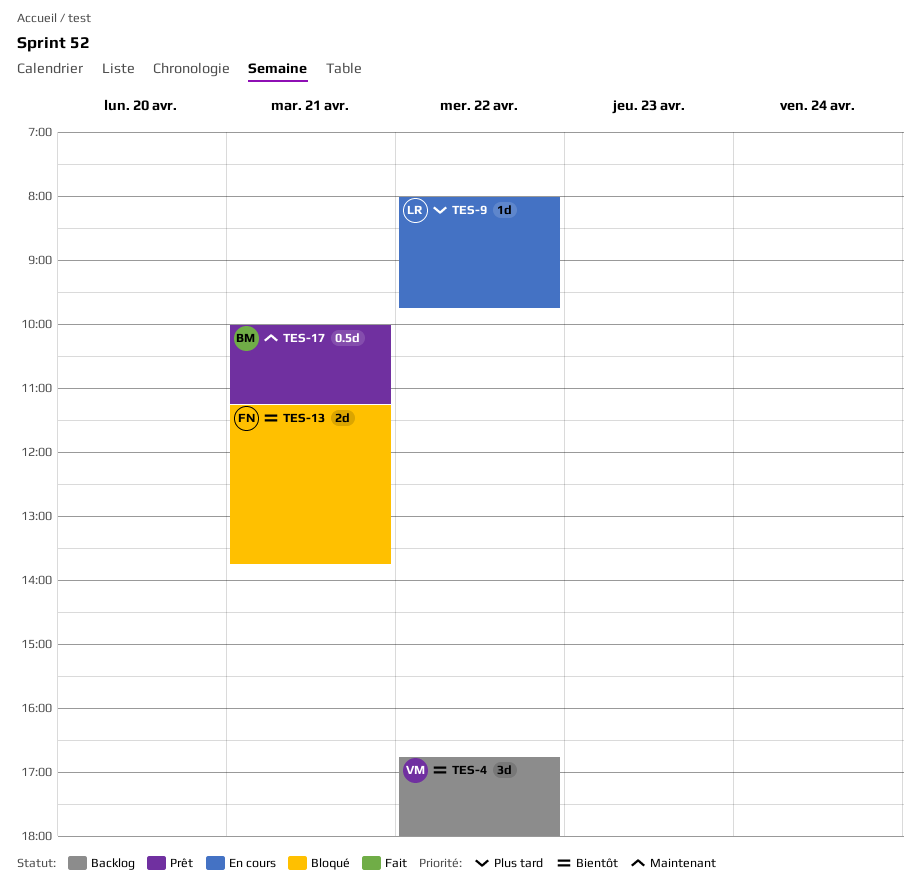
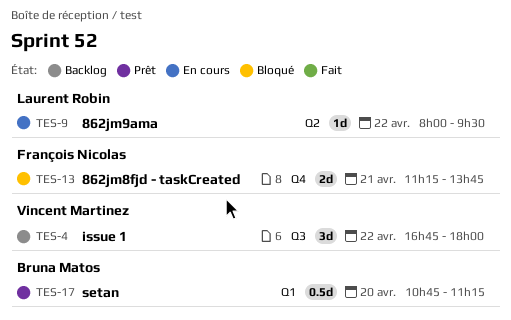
TES-9, ends: 09:45 -> 09:30
TES-17, day: Apr 21 -> Apr 20
TES-17, begins: 10:00 -> 10:45

